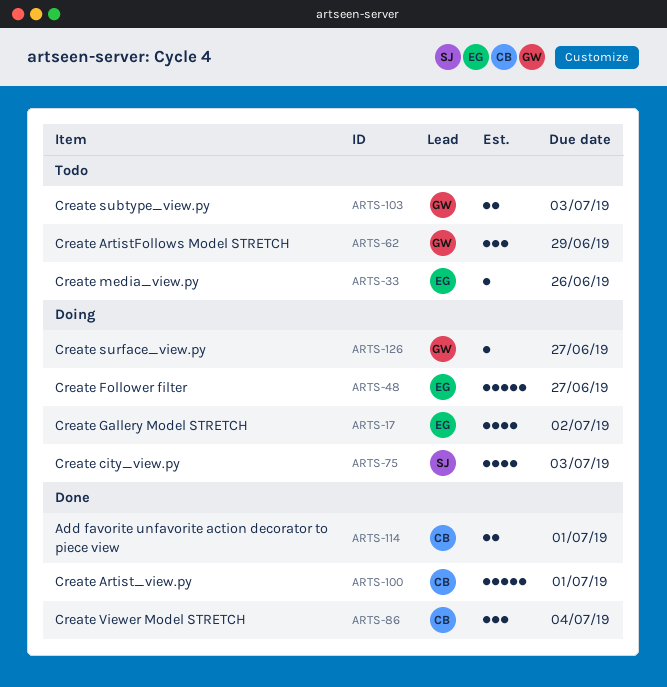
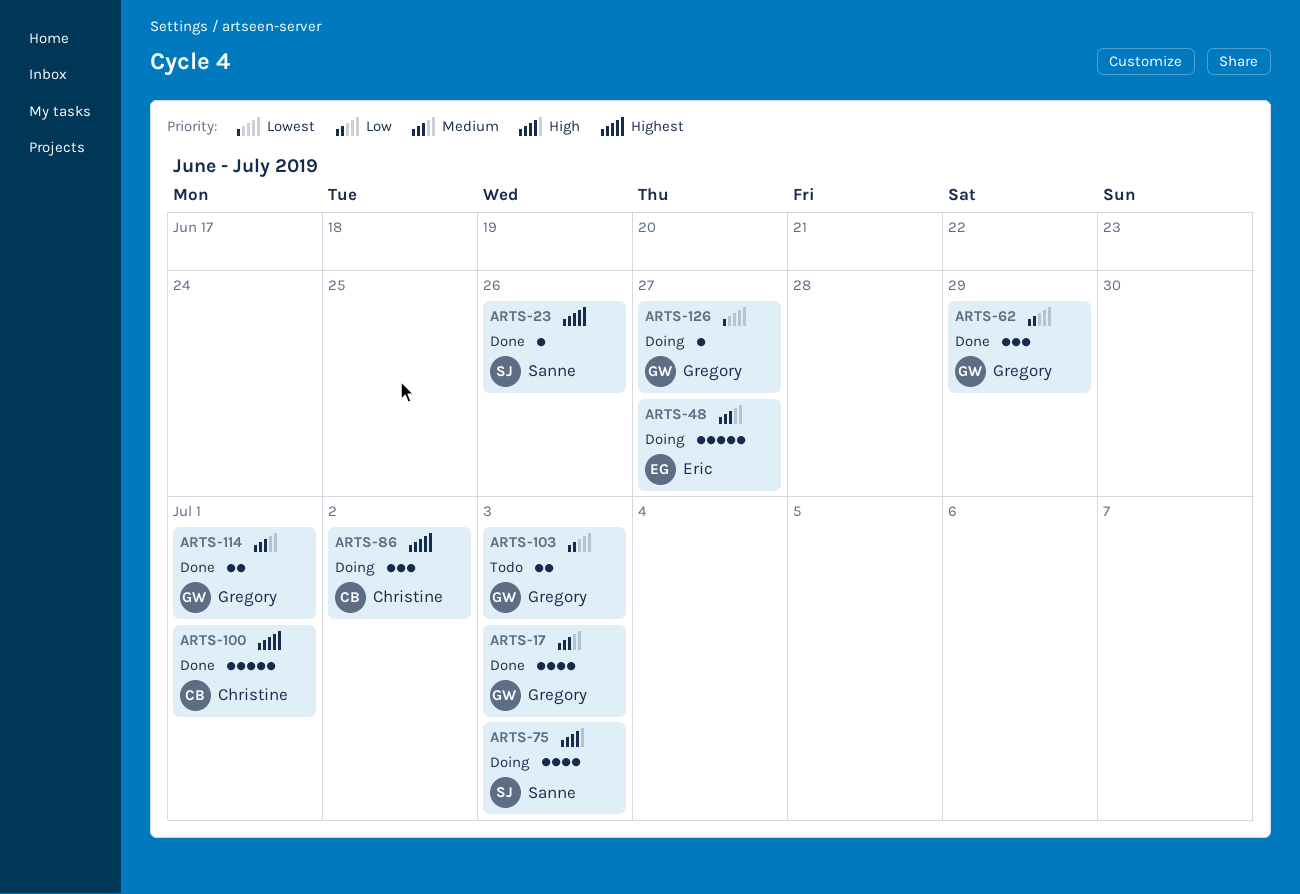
ARTS-17, status: Doing -> Done
ARTS-17, owner: Eric -> Gregory
ARTS-17, due: Jul 2 -> Jul 3
ARTS-23: none -> present
ARTS-33: present -> none
ARTS-62, status: Todo -> Done
ARTS-86, status: Done -> Doing
ARTS-86, due: Jul 4 -> Jul 2
ARTS-114, owner: Christine -> Gregory

